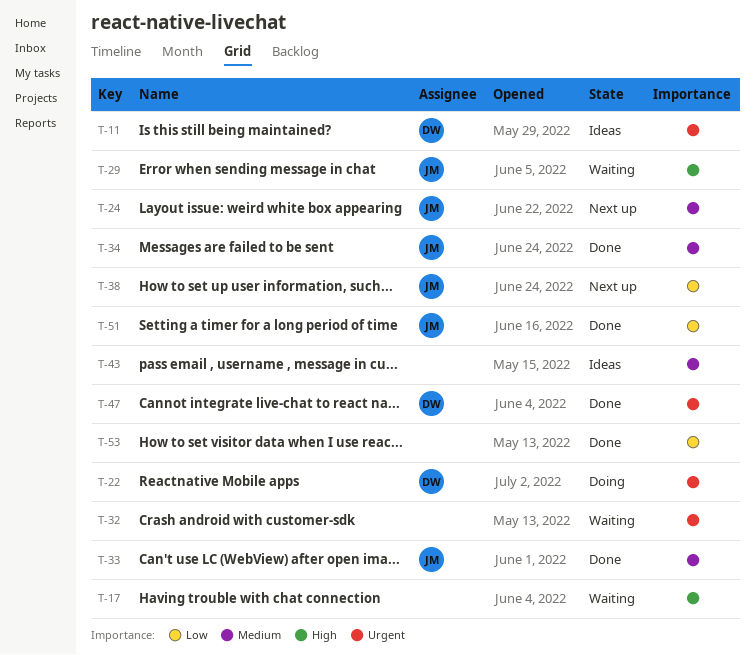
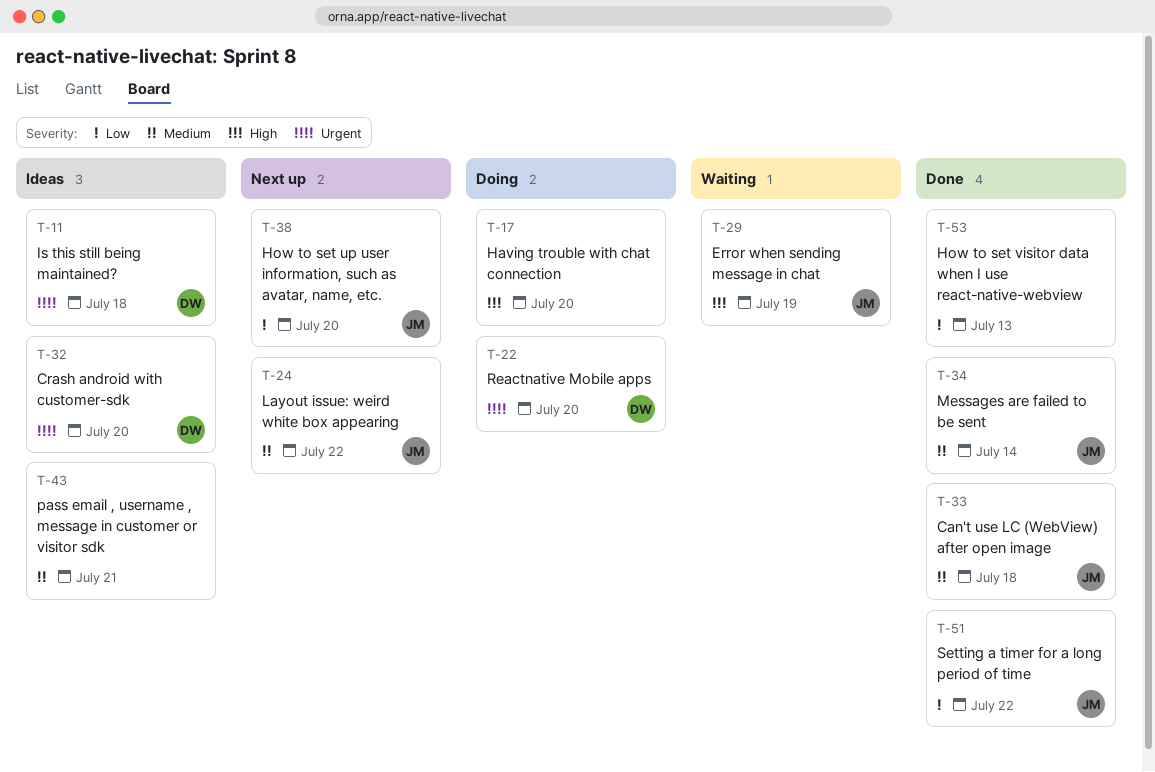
T-17, status: Waiting -> Doing
T-32, status: Waiting -> Ideas
T-32, owner: none -> DW
T-47: present -> none

